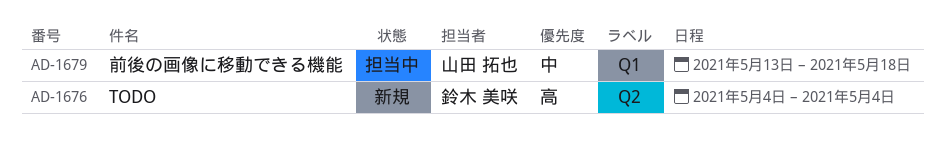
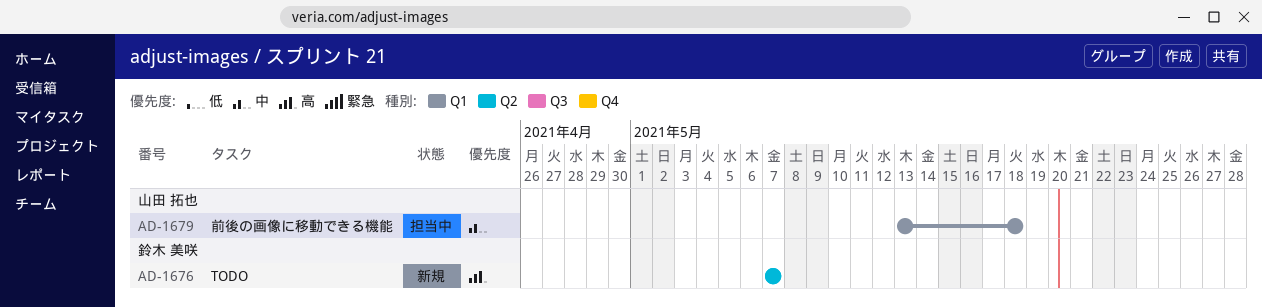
AD-1676, start: May 4 -> May 7
AD-1676, due: May 4 -> May 7

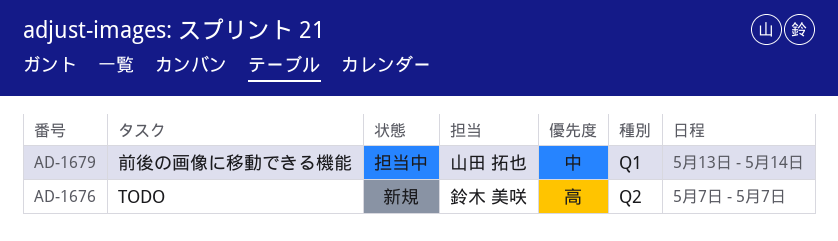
AD-1679, due: May 18 -> May 14

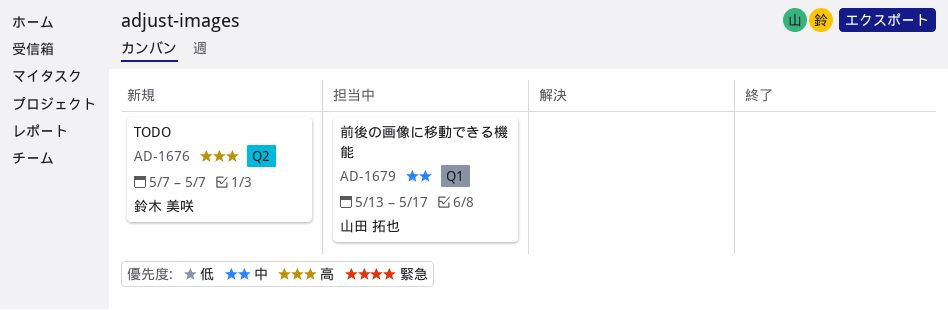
AD-1679, due: May 14 -> May 17

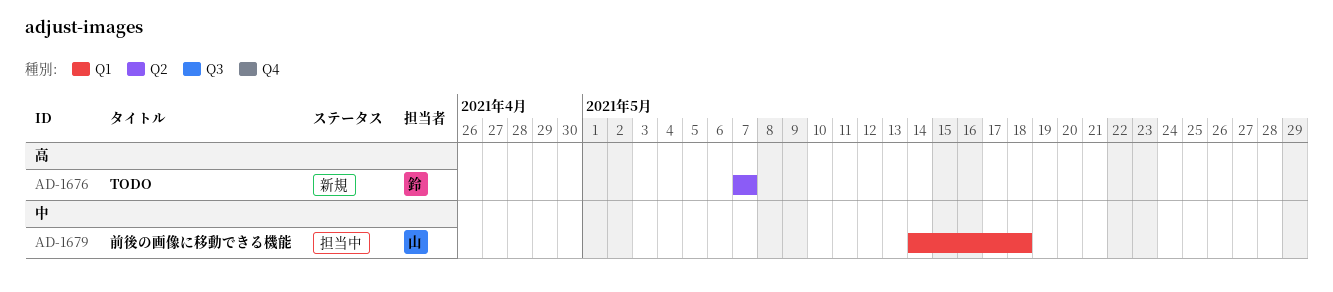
AD-1679, start: May 13 -> May 14
AD-1679, due: May 17 -> May 18

